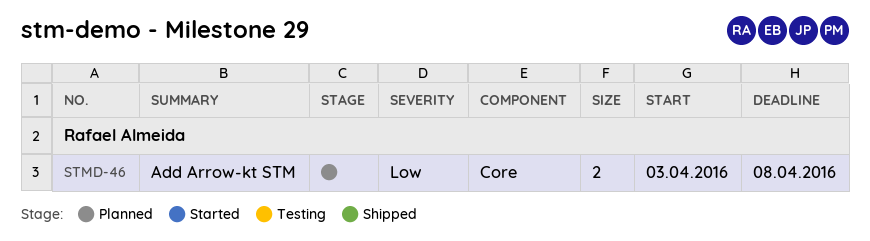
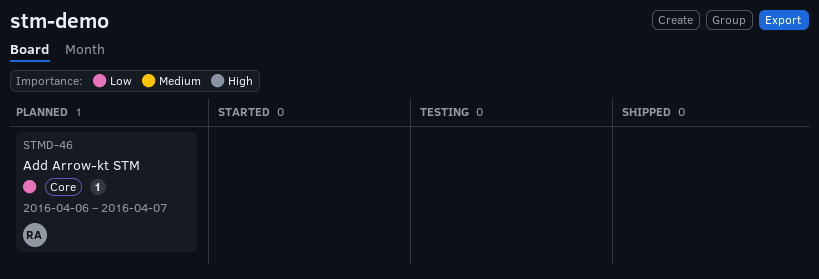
STMD-46, estimate: 2 -> 1
STMD-46, start: Apr 3 -> Apr 6
STMD-46, due: Apr 8 -> Apr 7

